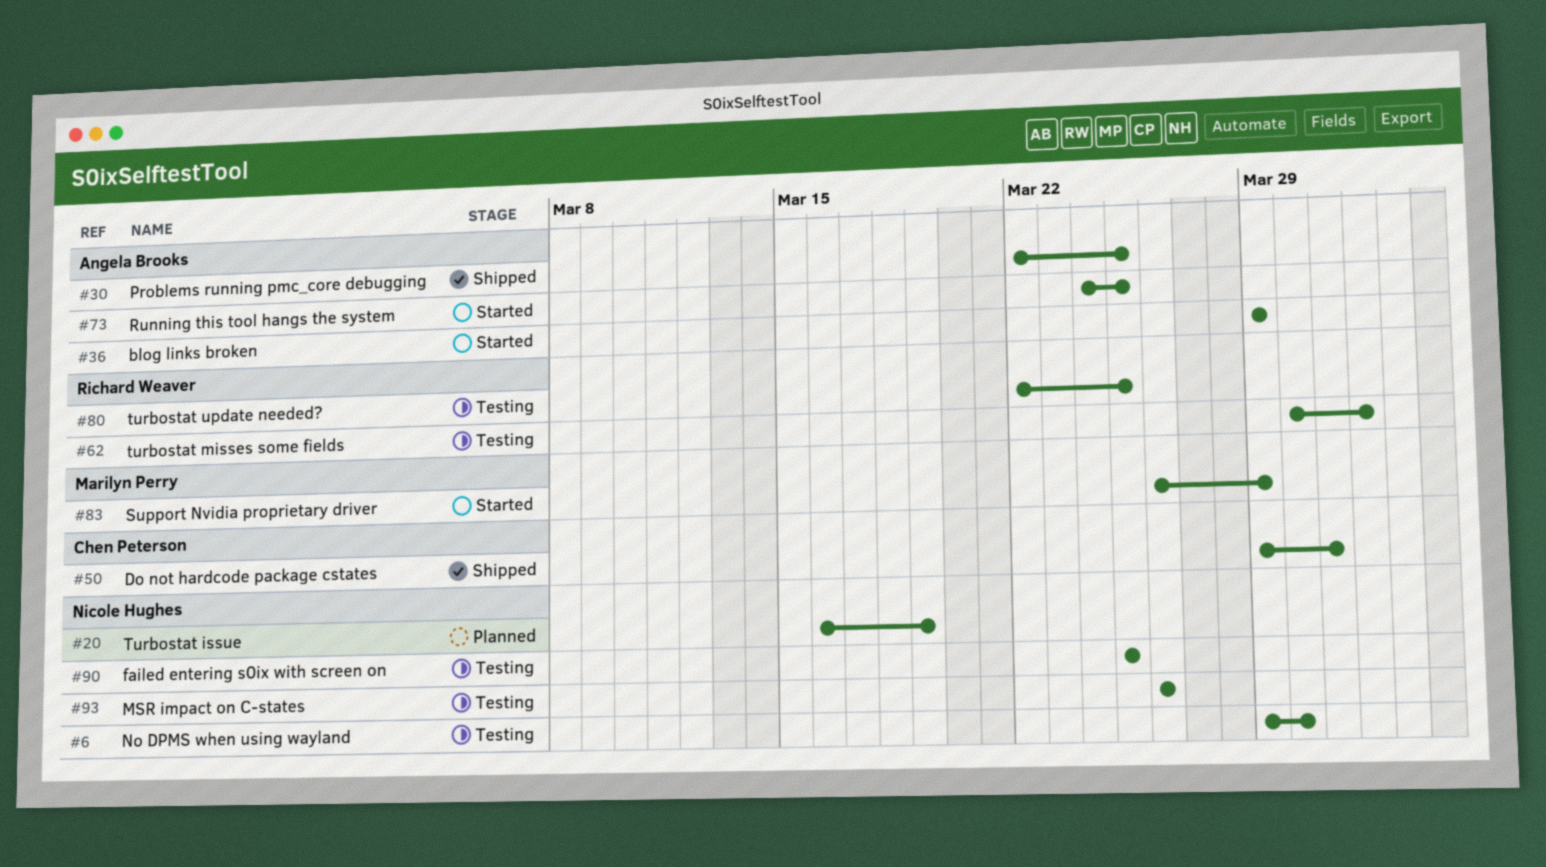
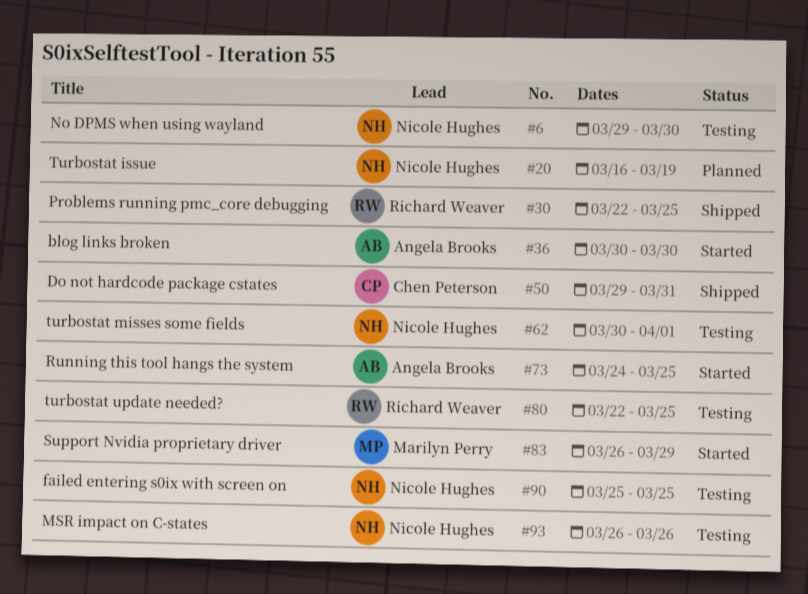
#30, owner: Angela Brooks -> Richard Weaver
#36, start: Mar 29 -> Mar 30
#36, due: Mar 29 -> Mar 30
#62, owner: Richard Weaver -> Nicole Hughes

